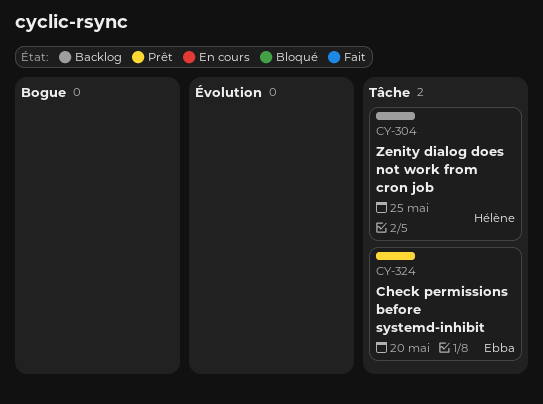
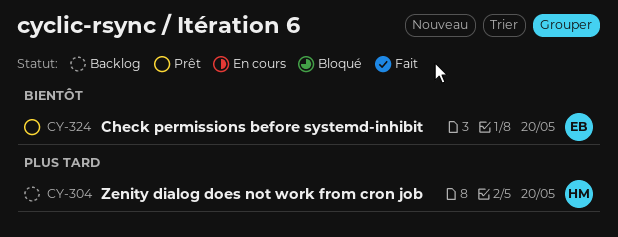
CY-304, due: May 25 -> May 20

